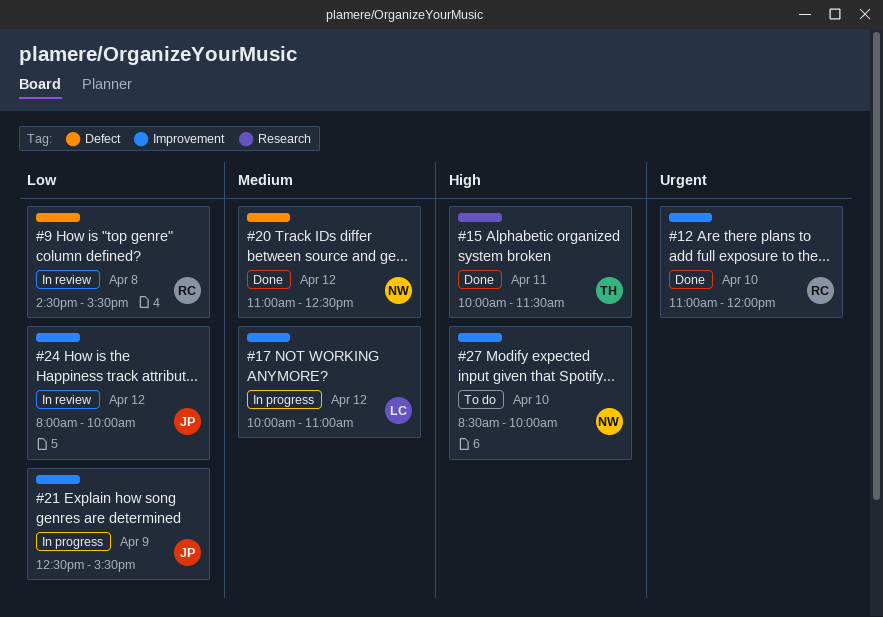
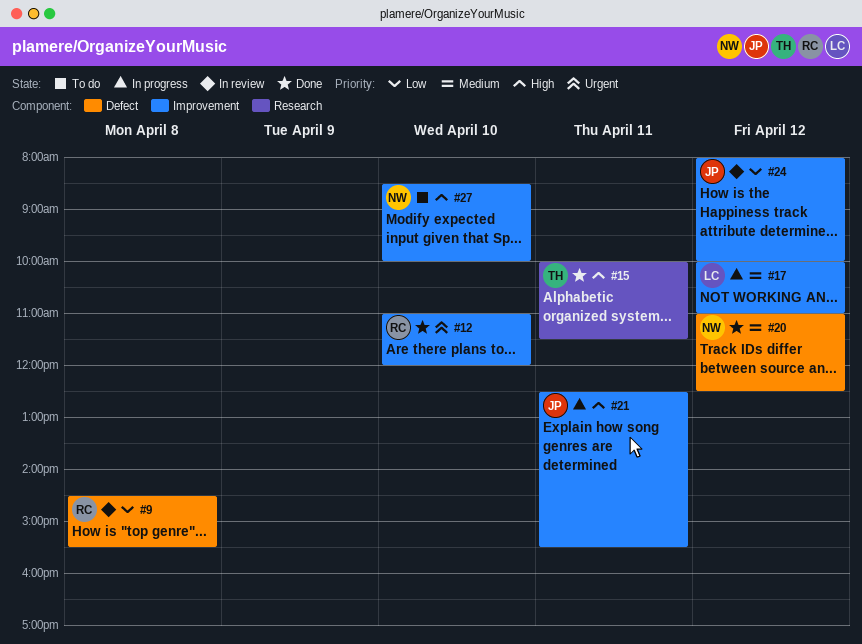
#21, priority: Low -> High
#21, day: Apr 9 -> Apr 11

